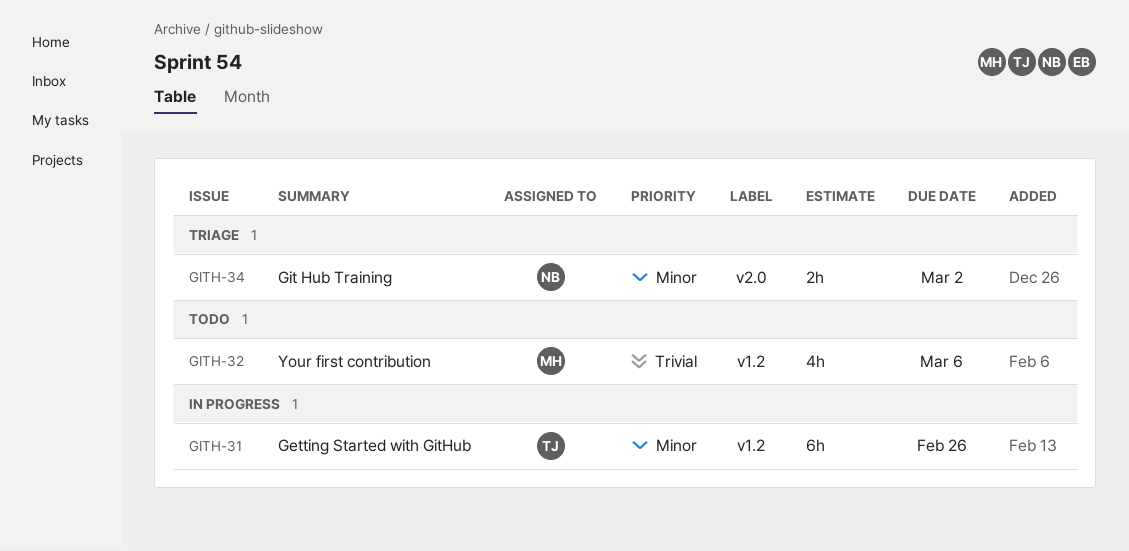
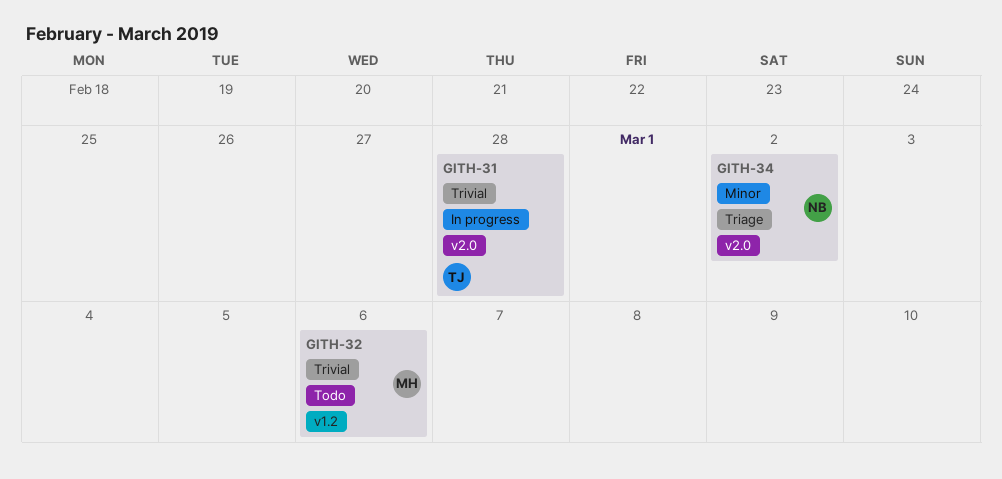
GITH-31, priority: Minor -> Trivial
GITH-31, label: v1.2 -> v2.0
GITH-31, due: Feb 26 -> Feb 28

